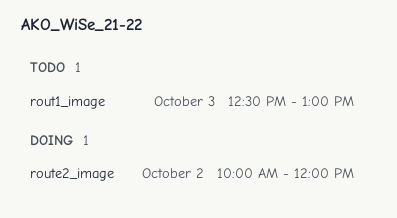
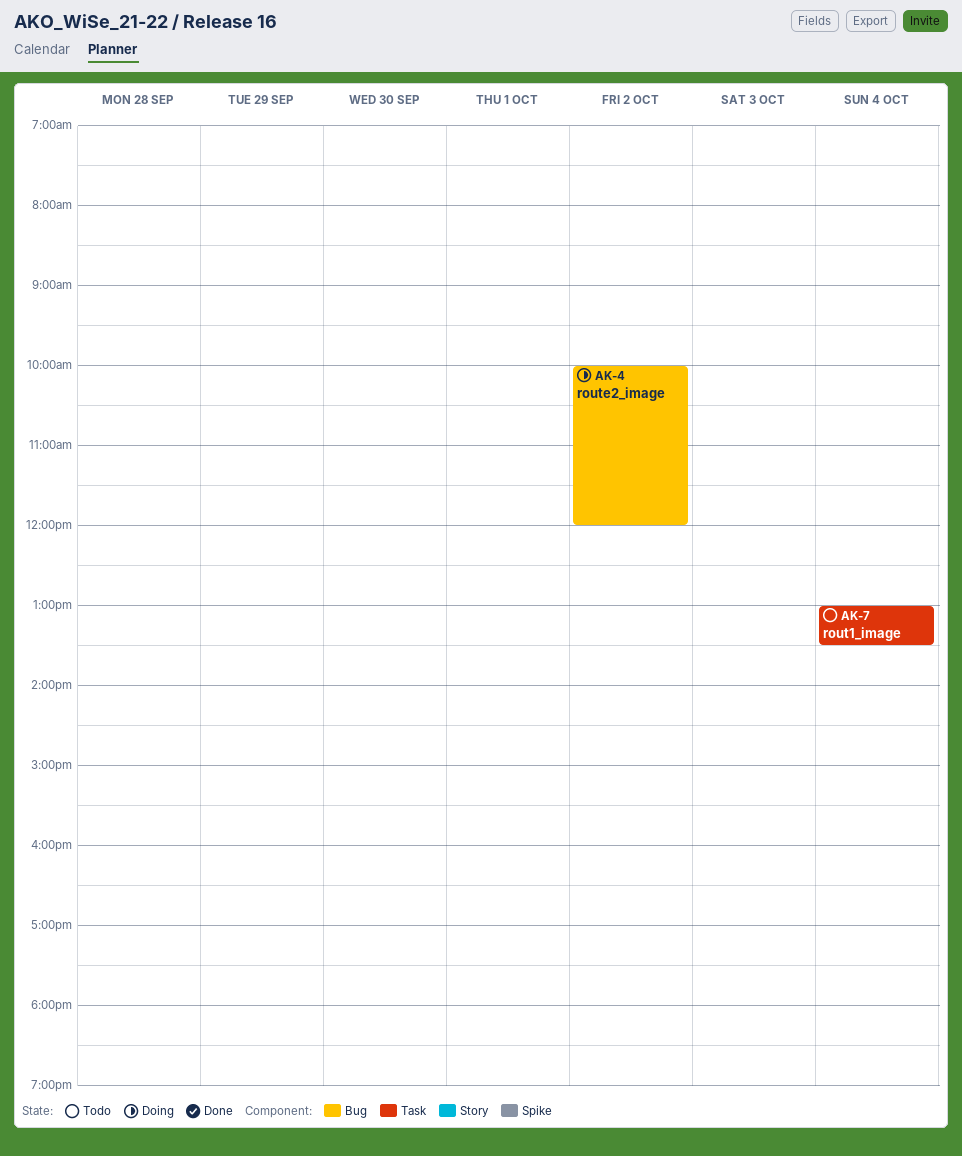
rout1_image, day: Oct 3 -> Oct 4
rout1_image, begins: 12:30 -> 13:00
rout1_image, ends: 13:00 -> 13:30

